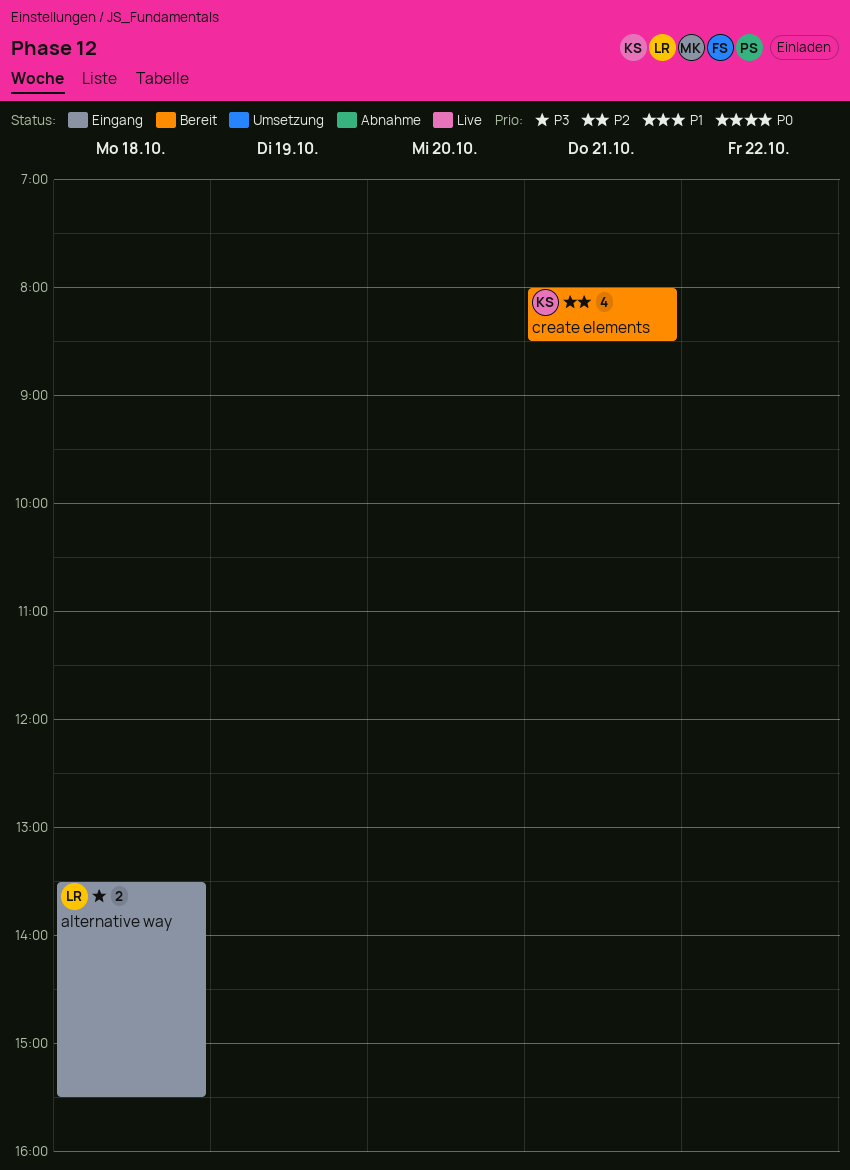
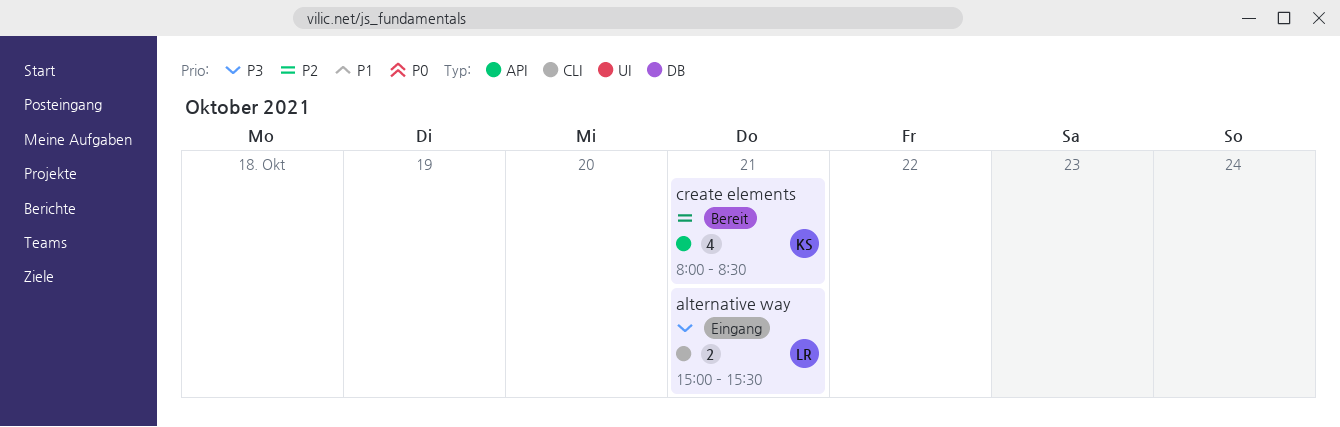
alternative way, day: Oct 18 -> Oct 21
alternative way, begins: 13:30 -> 15:00

